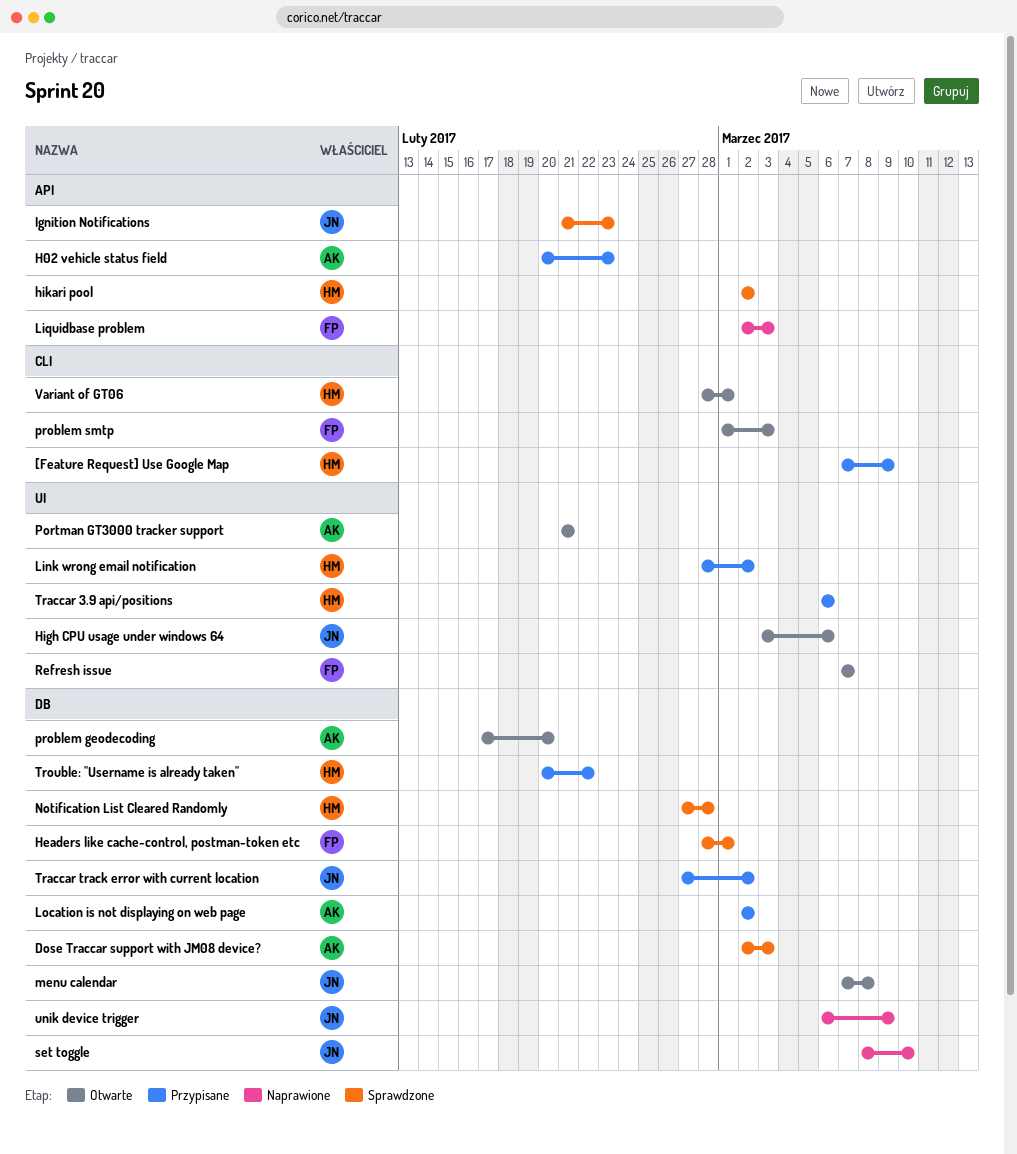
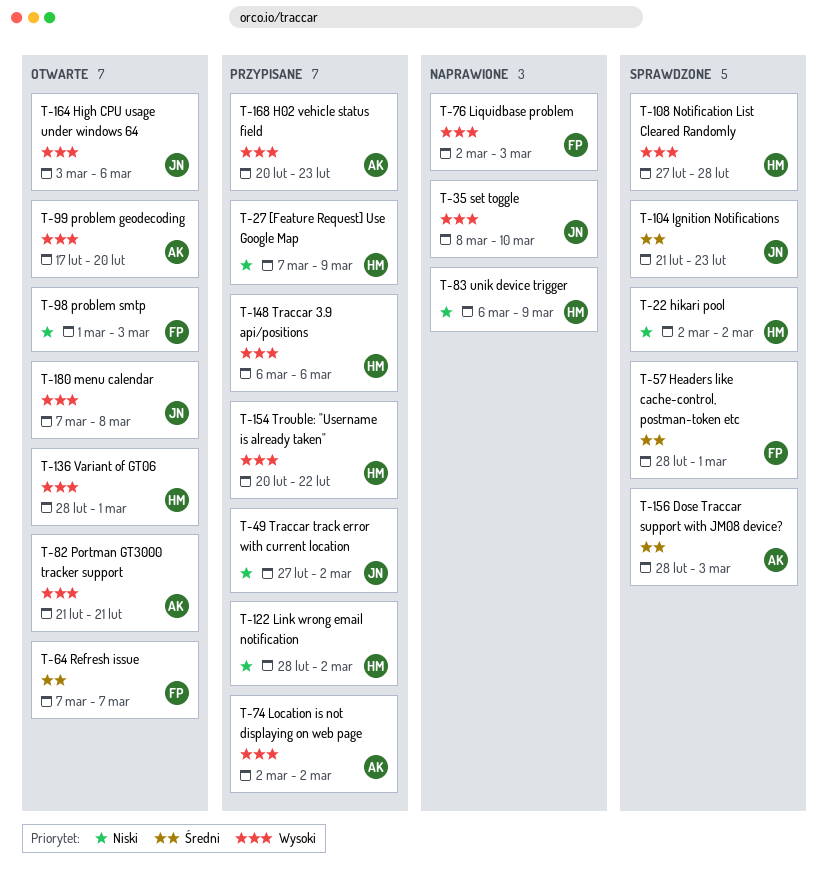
Dose Traccar support with JM08 device?, start: Mar 2 -> Feb 28
unik device trigger, owner: JN -> HM

